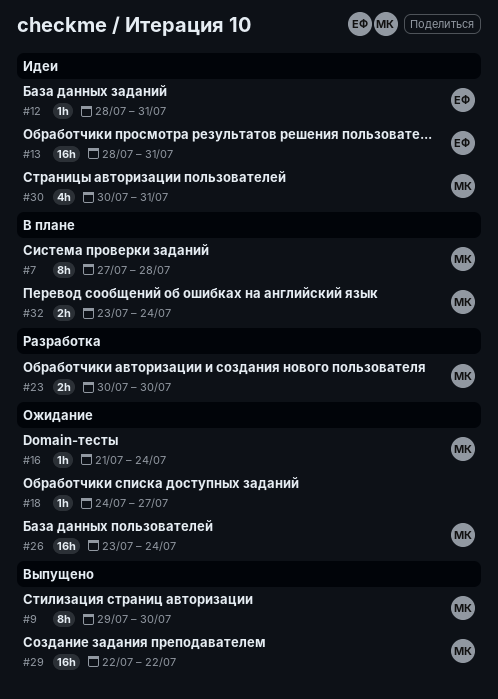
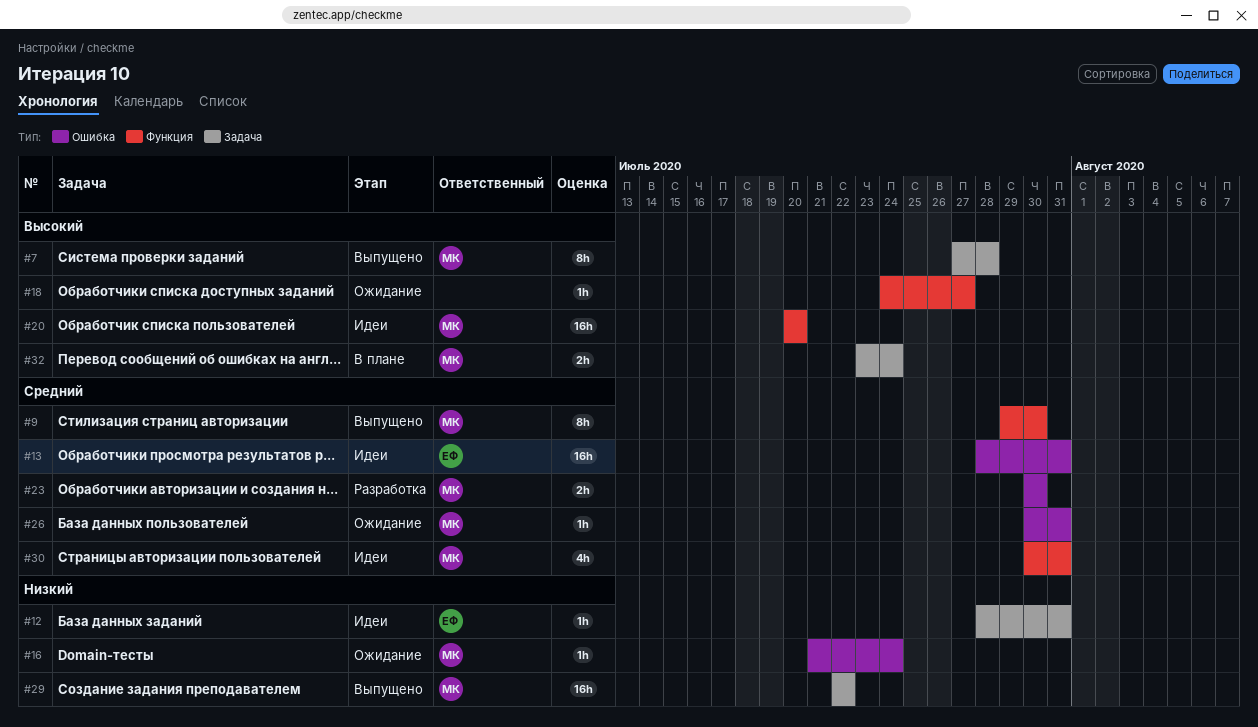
#7, status: В плане -> Выпущено
#20: none -> present
#26, estimate: 16h -> 1h
#26, start: Jul 23 -> Jul 30
#26, due: Jul 24 -> Jul 31

